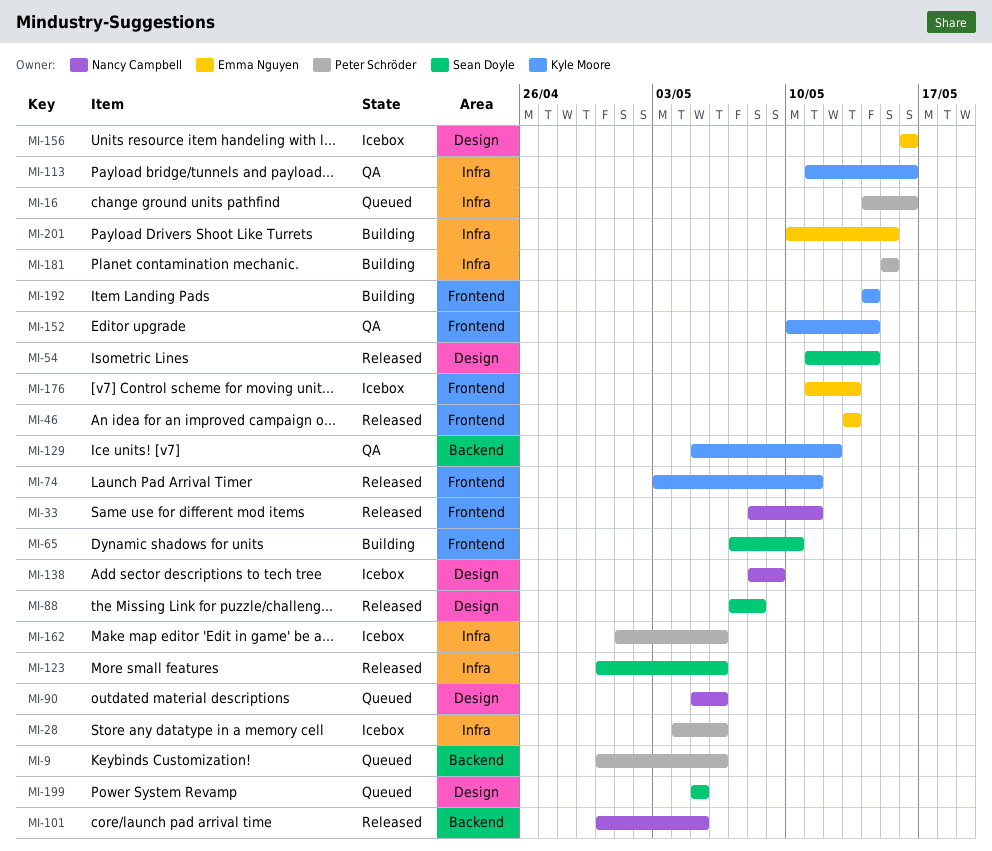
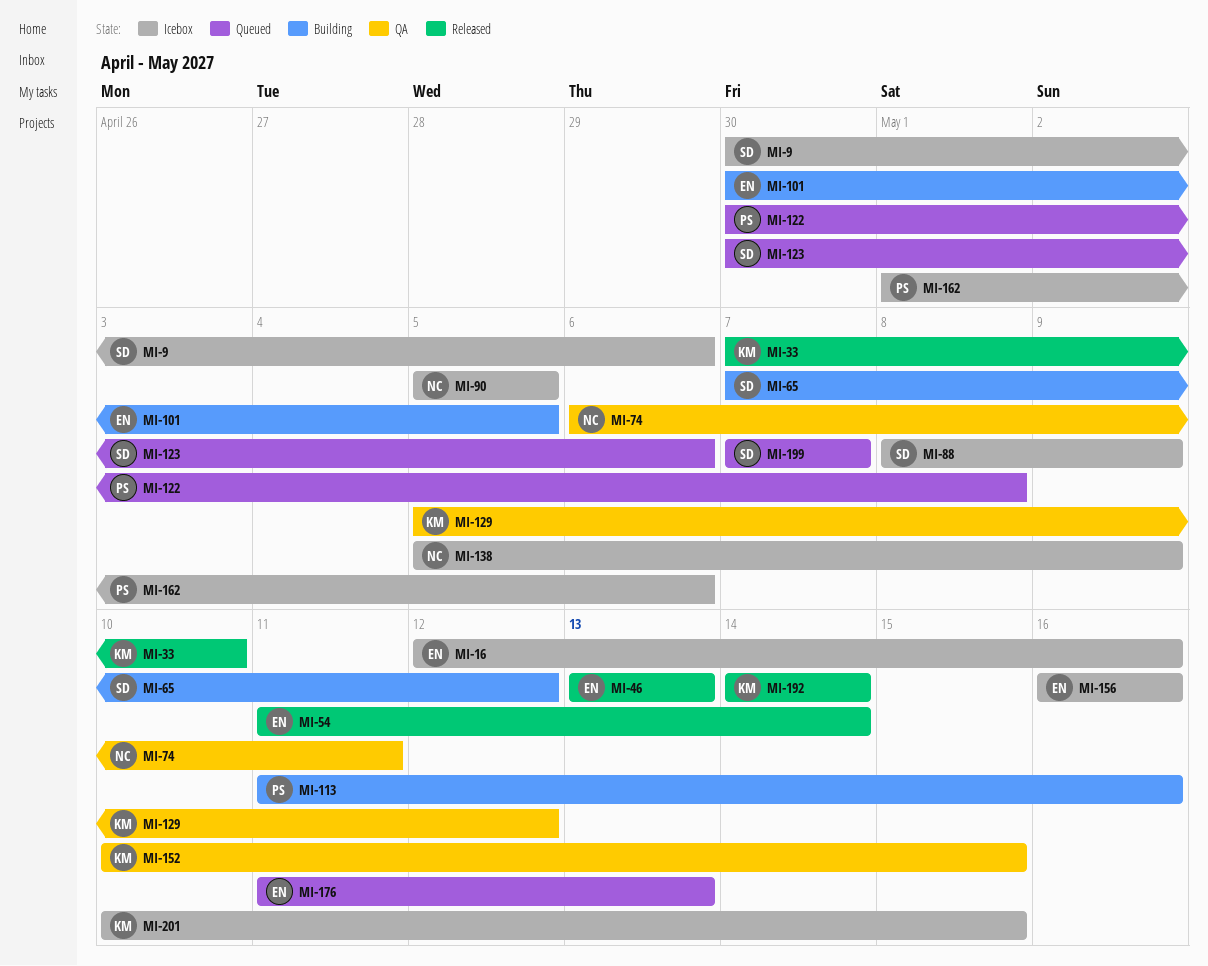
MI-9, status: Queued -> Icebox
MI-9, owner: Peter Schröder -> Sean Doyle
MI-16, status: Queued -> Icebox
MI-16, owner: Peter Schröder -> Emma Nguyen
MI-16, start: May 14 -> May 12
MI-28: present -> none
MI-33, owner: Nancy Campbell -> Kyle Moore
MI-33, start: May 8 -> May 7
MI-33, due: May 11 -> May 10
MI-54, owner: Sean Doyle -> Emma Nguyen
MI-65, due: May 10 -> May 12
MI-74, status: Released -> QA
MI-74, owner: Kyle Moore -> Nancy Campbell
MI-74, start: May 3 -> May 6
MI-88, status: Released -> Icebox
MI-88, start: May 7 -> May 8
MI-88, due: May 8 -> May 9
MI-90, status: Queued -> Icebox
MI-90, due: May 6 -> May 5
MI-101, status: Released -> Building
MI-101, owner: Nancy Campbell -> Emma Nguyen
MI-113, status: QA -> Building
MI-113, owner: Kyle Moore -> Peter Schröder
MI-122: none -> present
MI-123, status: Released -> Queued
MI-138, start: May 8 -> May 5
MI-152, due: May 14 -> May 15
MI-176, status: Icebox -> Queued
MI-181: present -> none
MI-192, status: Building -> Released
MI-199, start: May 5 -> May 7
MI-199, due: May 5 -> May 7
MI-201, status: Building -> Icebox
MI-201, owner: Emma Nguyen -> Kyle Moore

